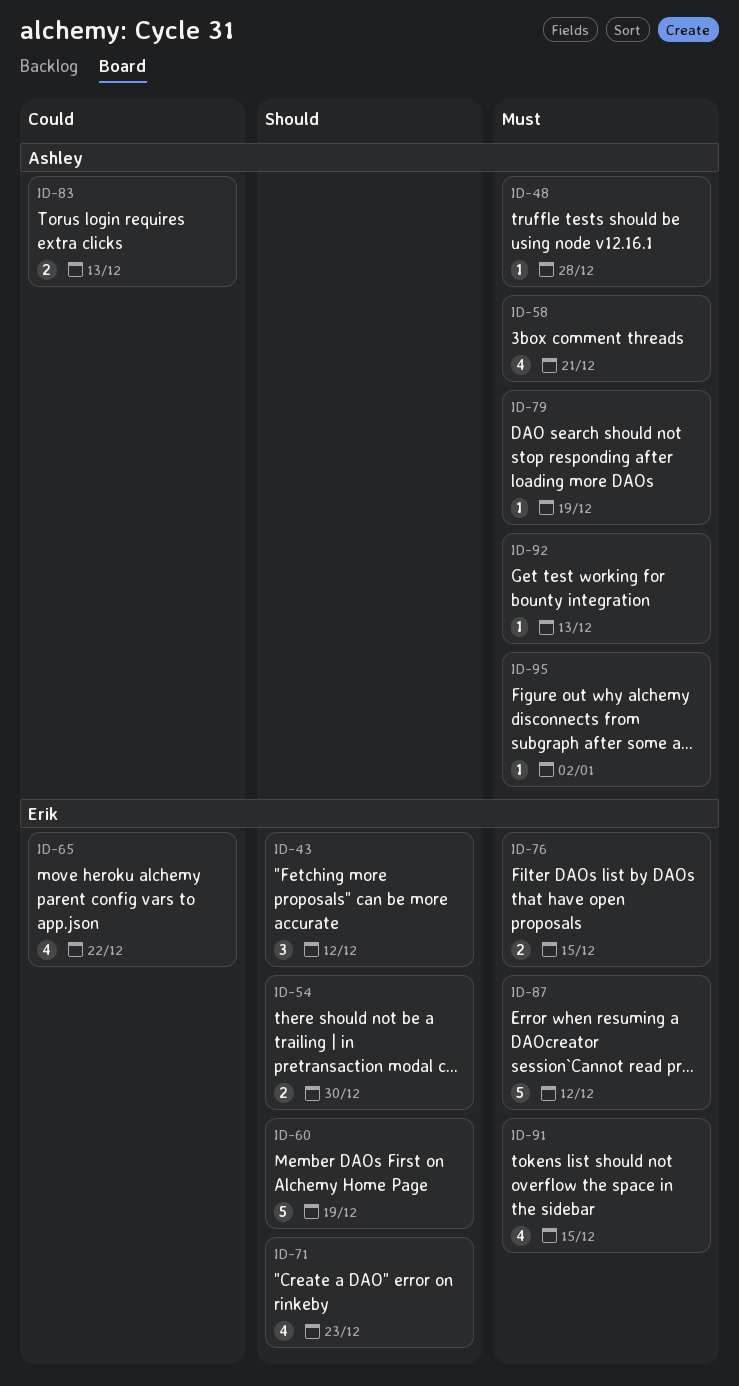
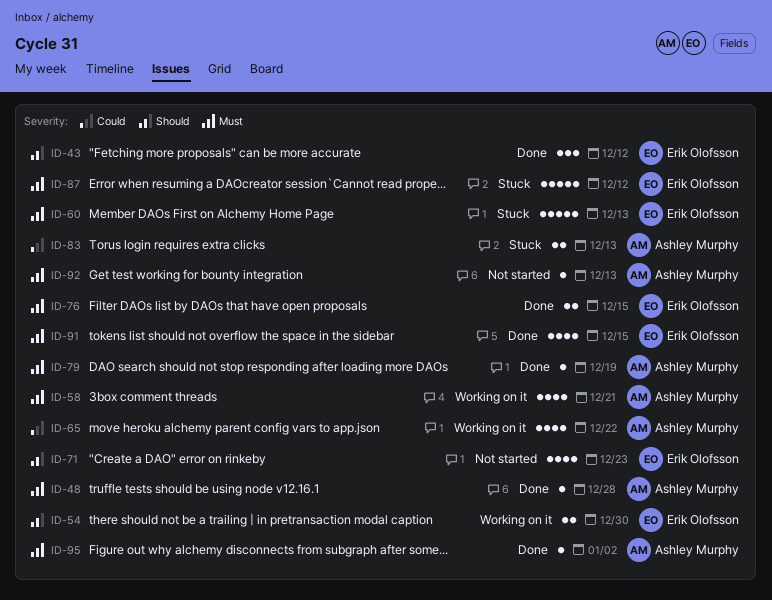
ID-60, priority: Should -> Must
ID-60, due: Dec 19 -> Dec 13
ID-65, owner: Erik Olofsson -> Ashley Murphy

